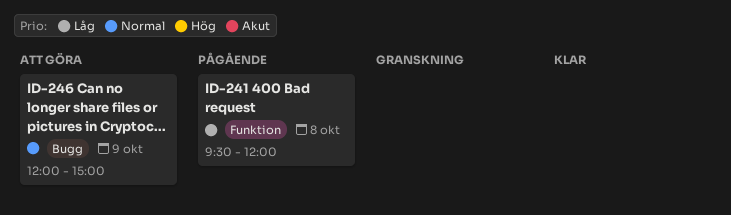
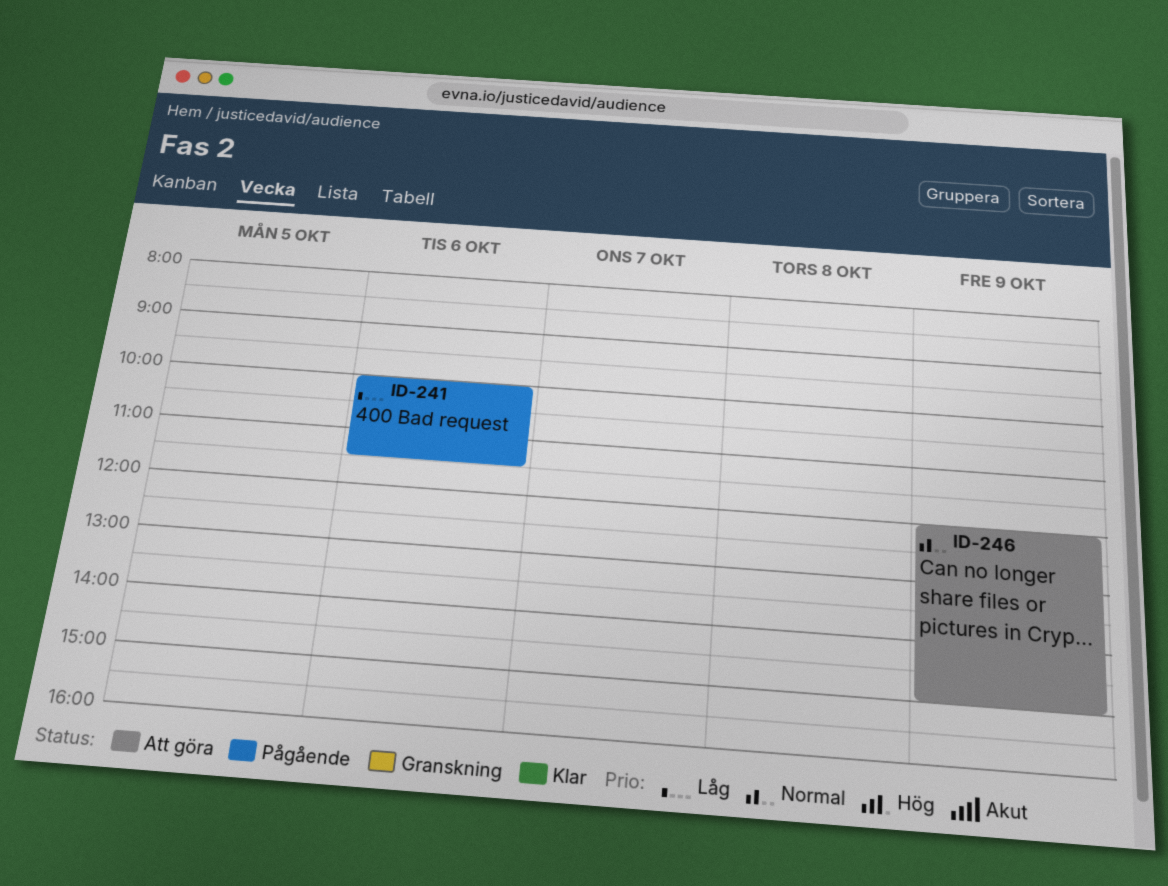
ID-241, day: Oct 8 -> Oct 6
ID-241, begins: 09:30 -> 10:00
ID-241, ends: 12:00 -> 11:30

